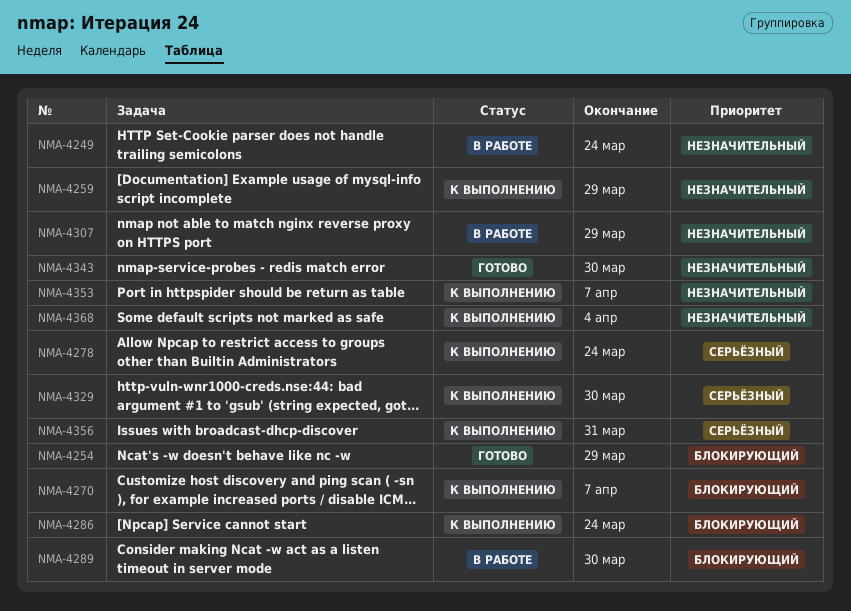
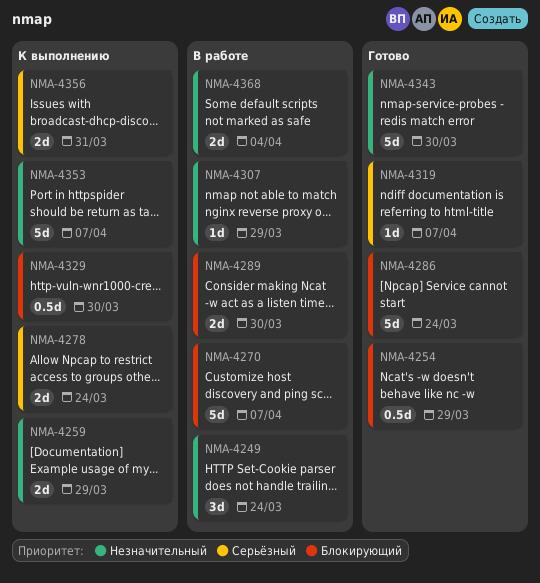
NMA-4270, status: К выполнению -> В работе
NMA-4286, status: К выполнению -> Готово
NMA-4319: none -> present
NMA-4329, priority: Серьёзный -> Блокирующий
NMA-4368, status: К выполнению -> В работе

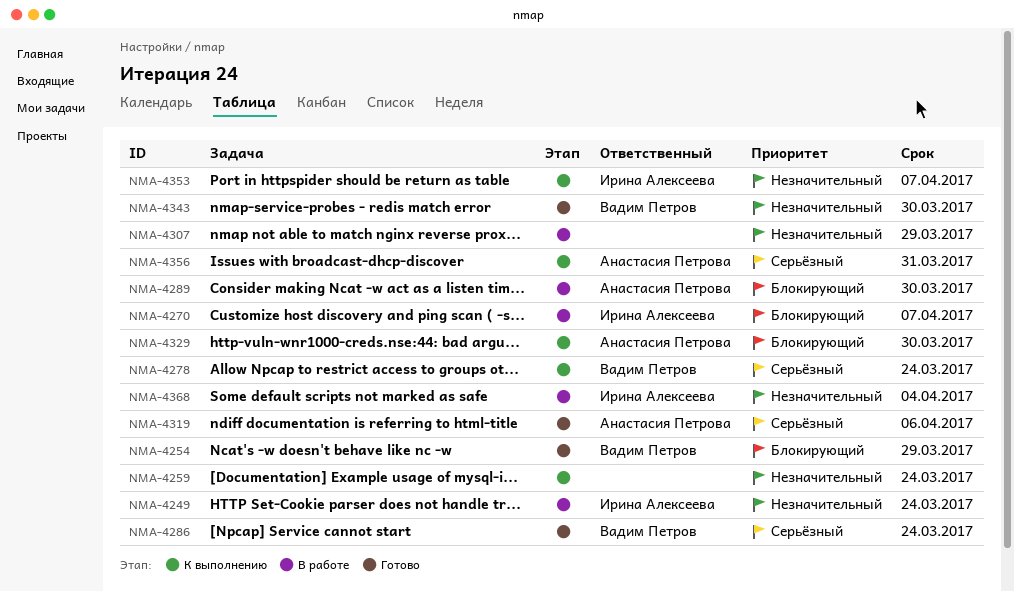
NMA-4259, due: Mar 29 -> Mar 24
NMA-4286, priority: Блокирующий -> Серьёзный
NMA-4319, due: Apr 7 -> Apr 6

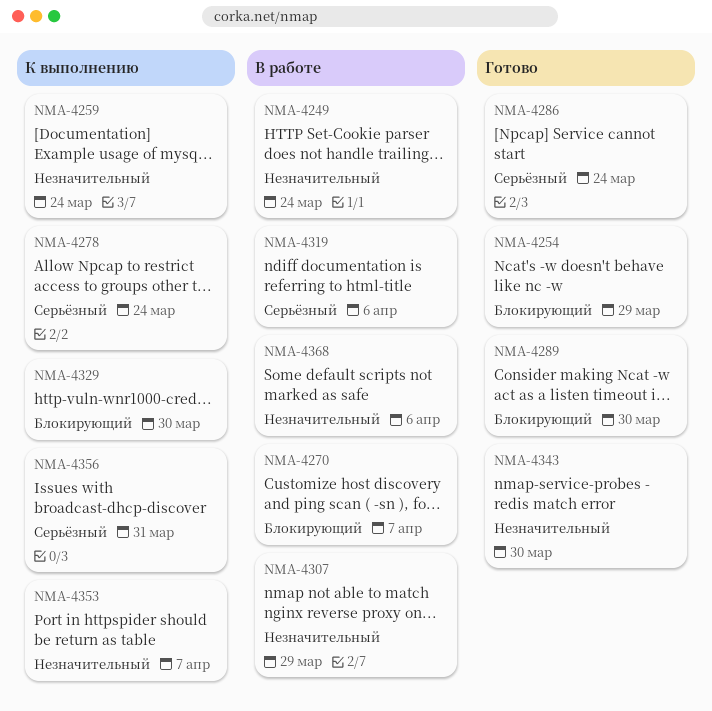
NMA-4289, status: В работе -> Готово
NMA-4319, status: Готово -> В работе
NMA-4368, due: Apr 4 -> Apr 6

